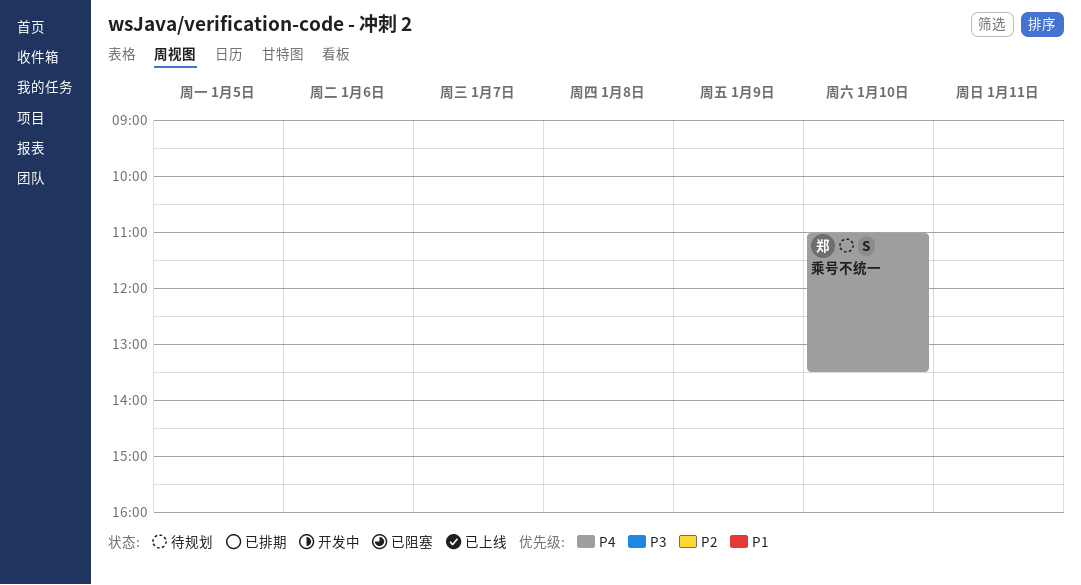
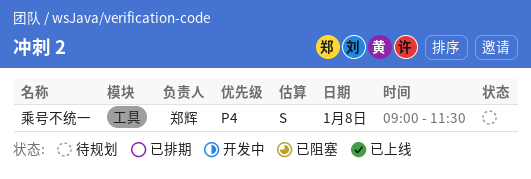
乘号不统一, day: Jan 10 -> Jan 8
乘号不统一, begins: 11:00 -> 09:00
乘号不统一, ends: 13:30 -> 11:30

